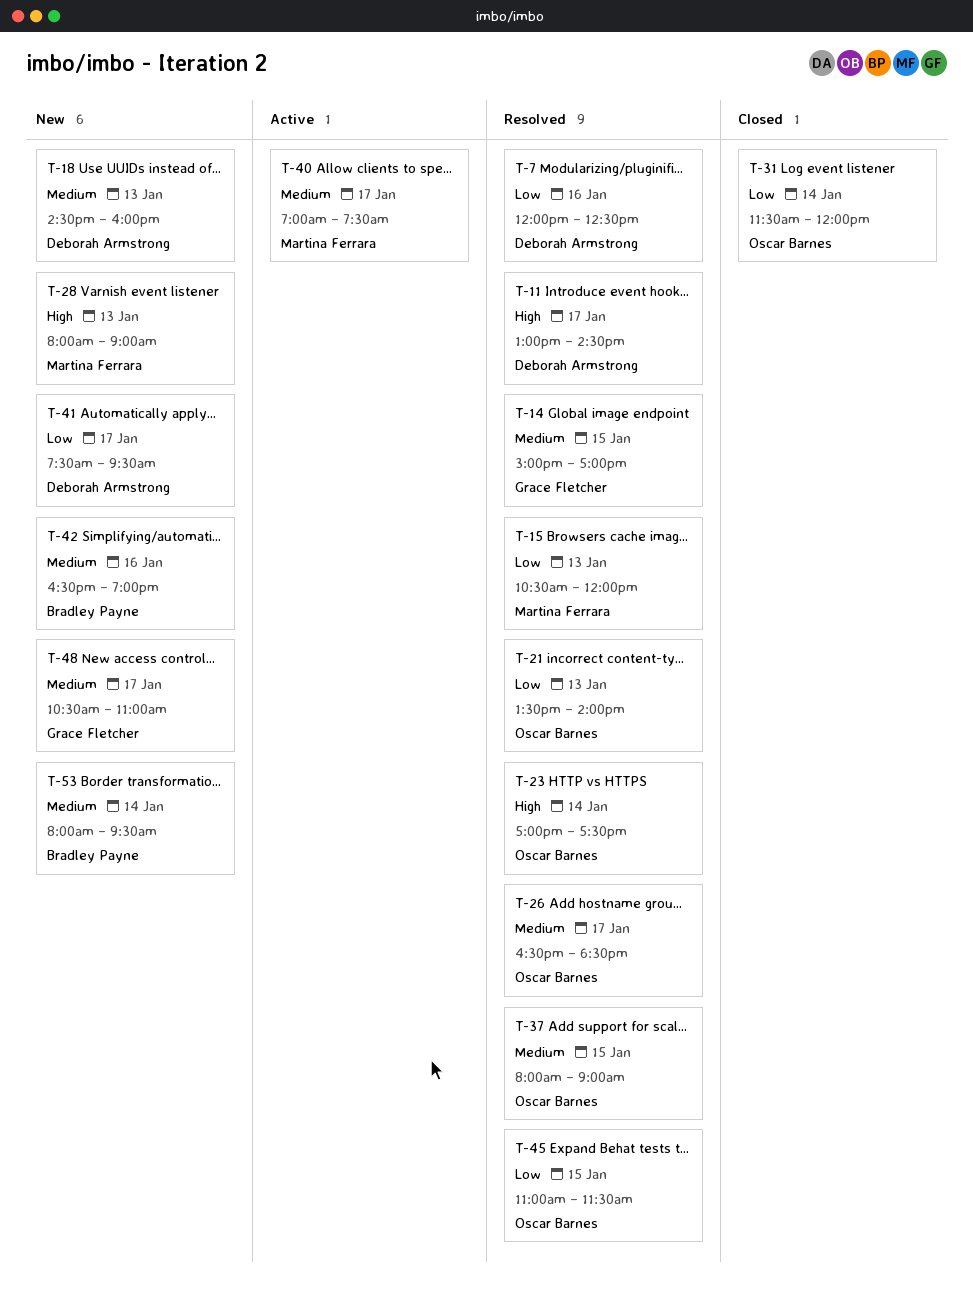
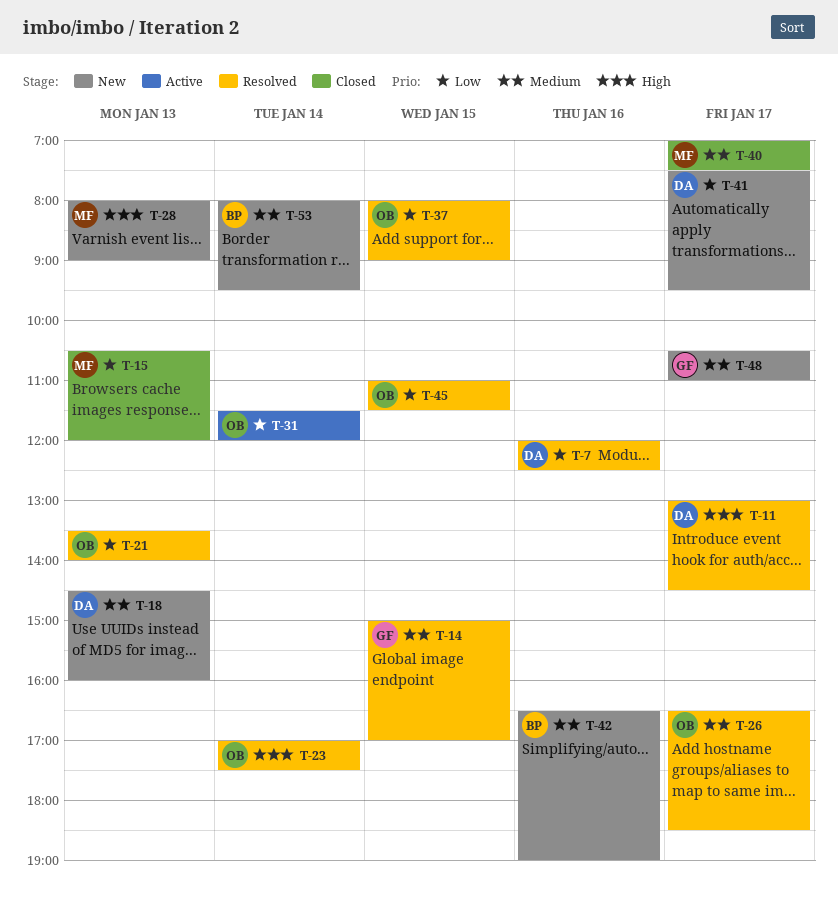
T-15, status: Resolved -> Closed
T-31, status: Closed -> Active
T-37, priority: Medium -> Low
T-40, status: Active -> Closed

